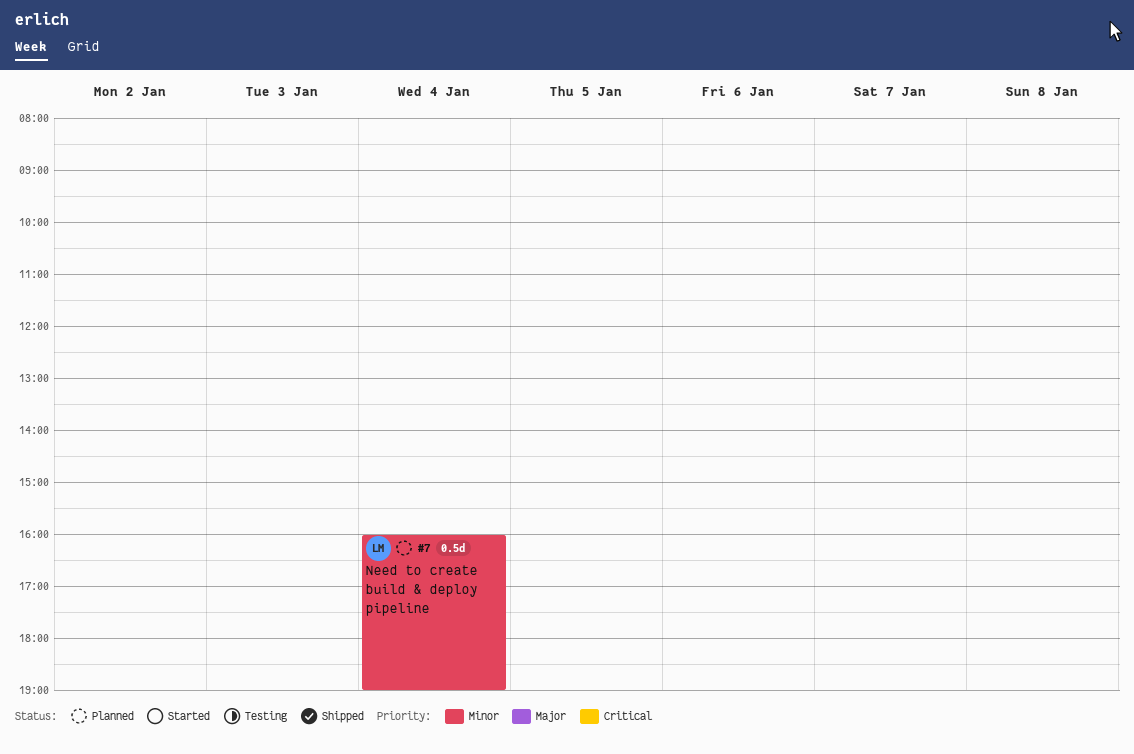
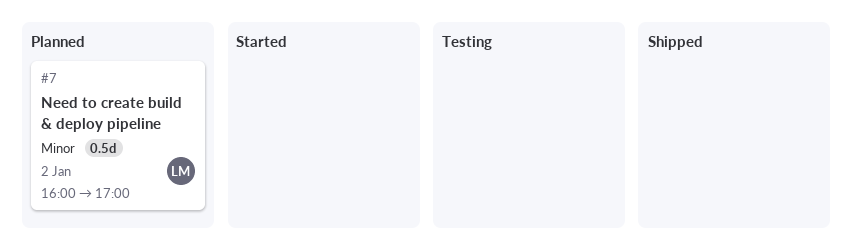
#7, day: Jan 4 -> Jan 2
#7, ends: 19:00 -> 17:00

